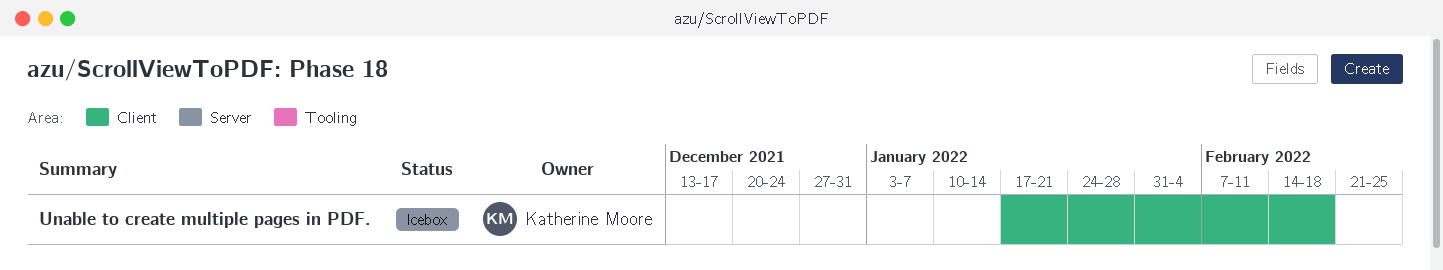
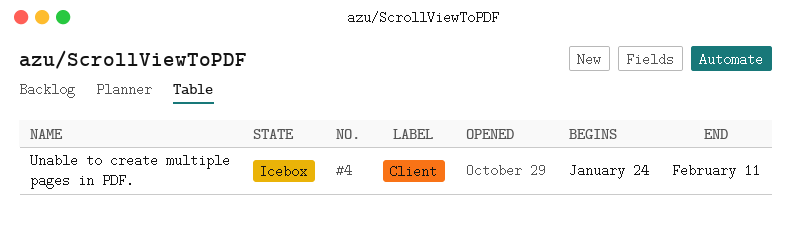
Unable to create multiple pages in PDF., start: Jan 17 -> Jan 24
Unable to create multiple pages in PDF., due: Feb 18 -> Feb 11

